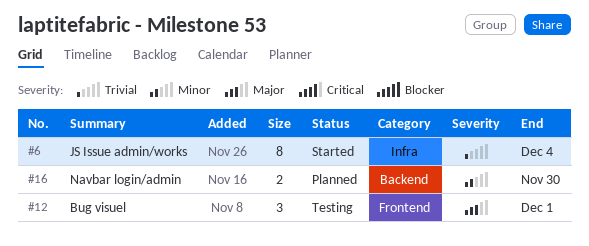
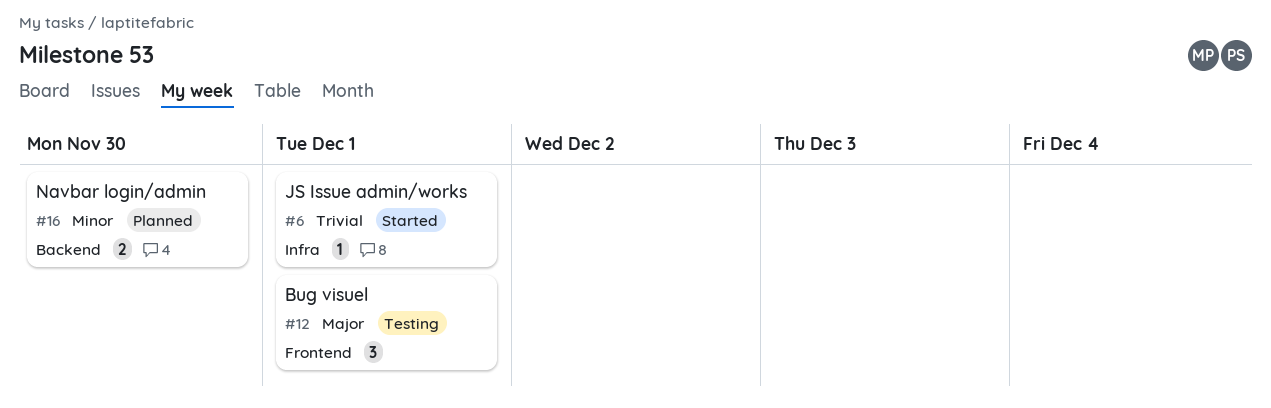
#6, estimate: 8 -> 1
#6, due: Dec 4 -> Dec 1

